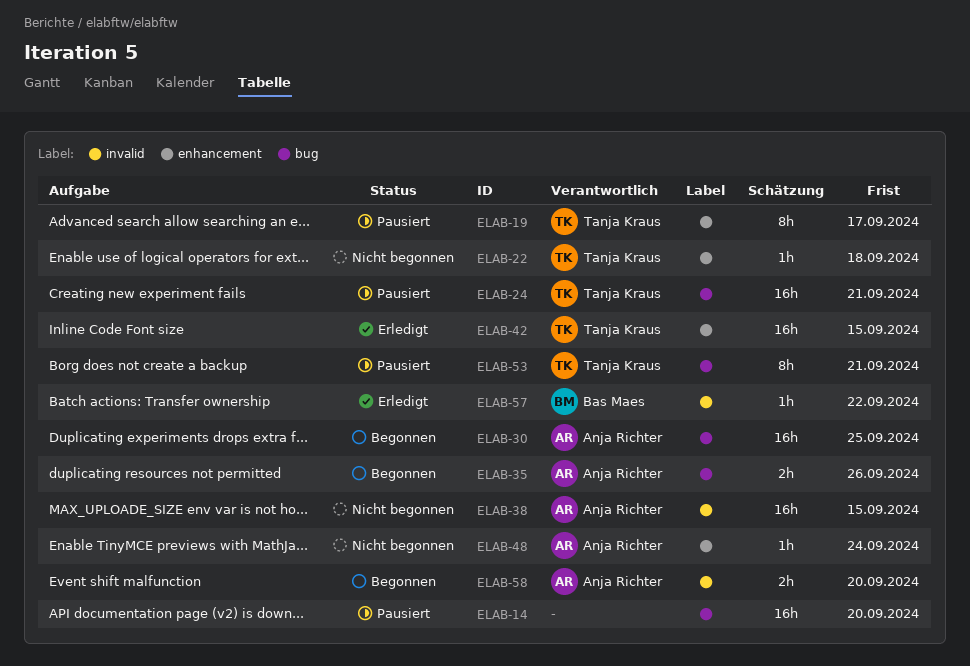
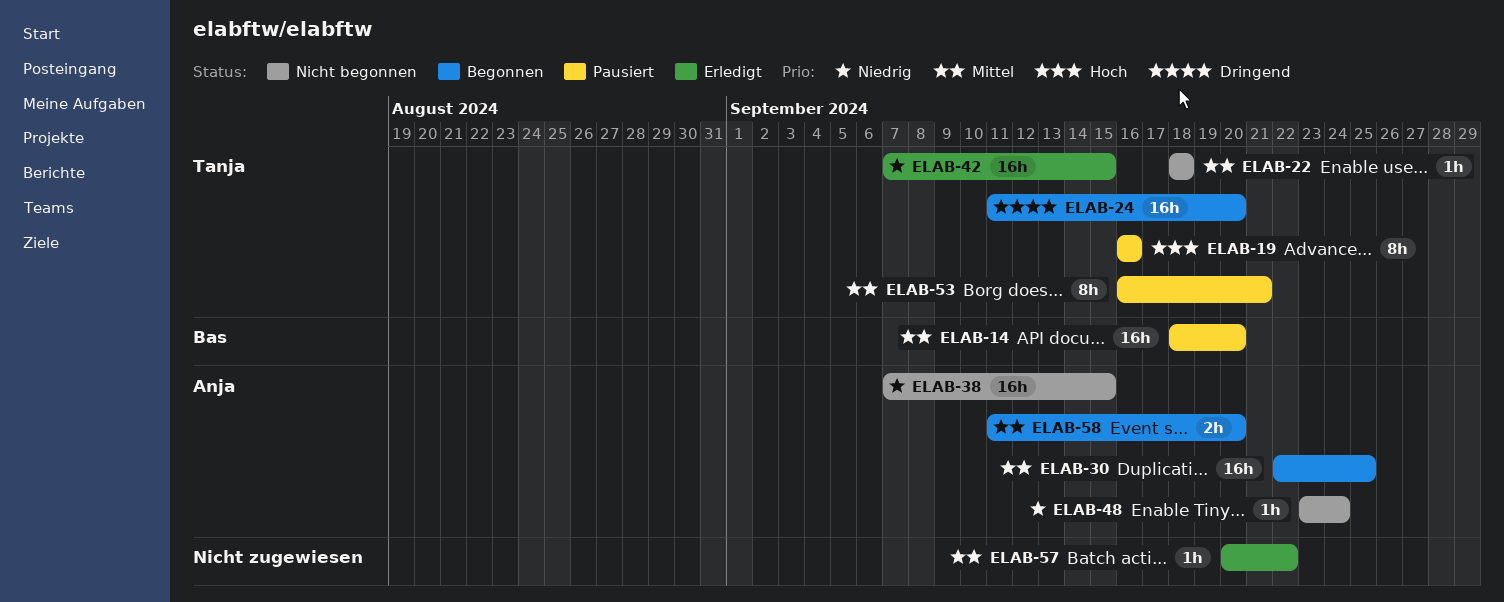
ELAB-14, owner: none -> Bas Maes
ELAB-19, due: Sep 17 -> Sep 16
ELAB-24, status: Pausiert -> Begonnen
ELAB-24, due: Sep 21 -> Sep 20
ELAB-35: present -> none
ELAB-57, owner: Bas Maes -> none

